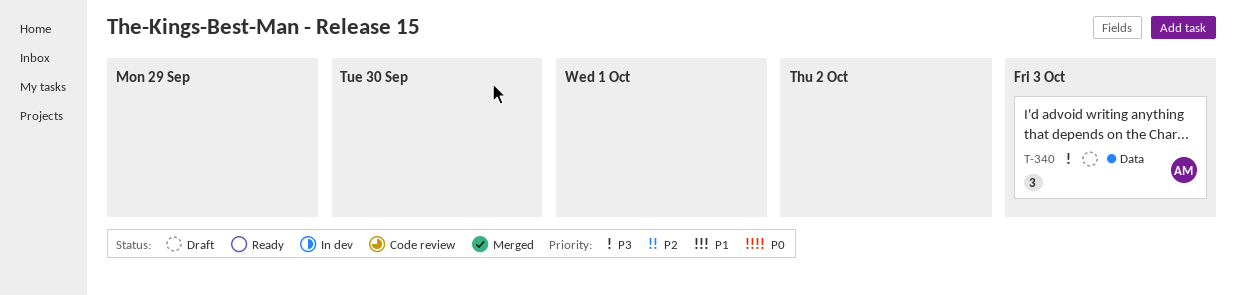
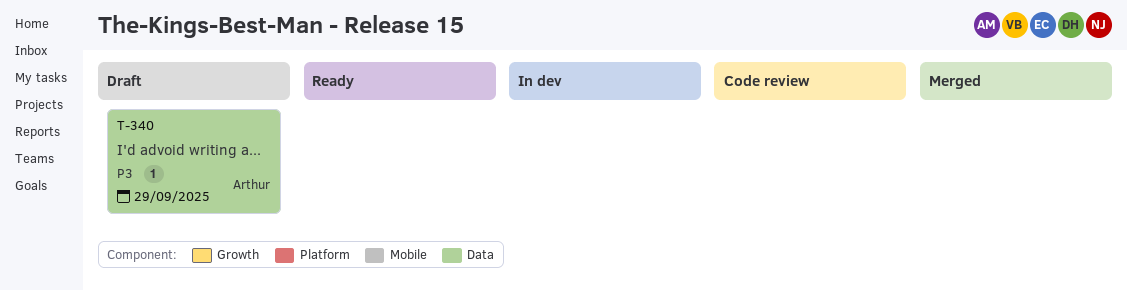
T-340, estimate: 3 -> 1
T-340, due: Oct 3 -> Sep 29

